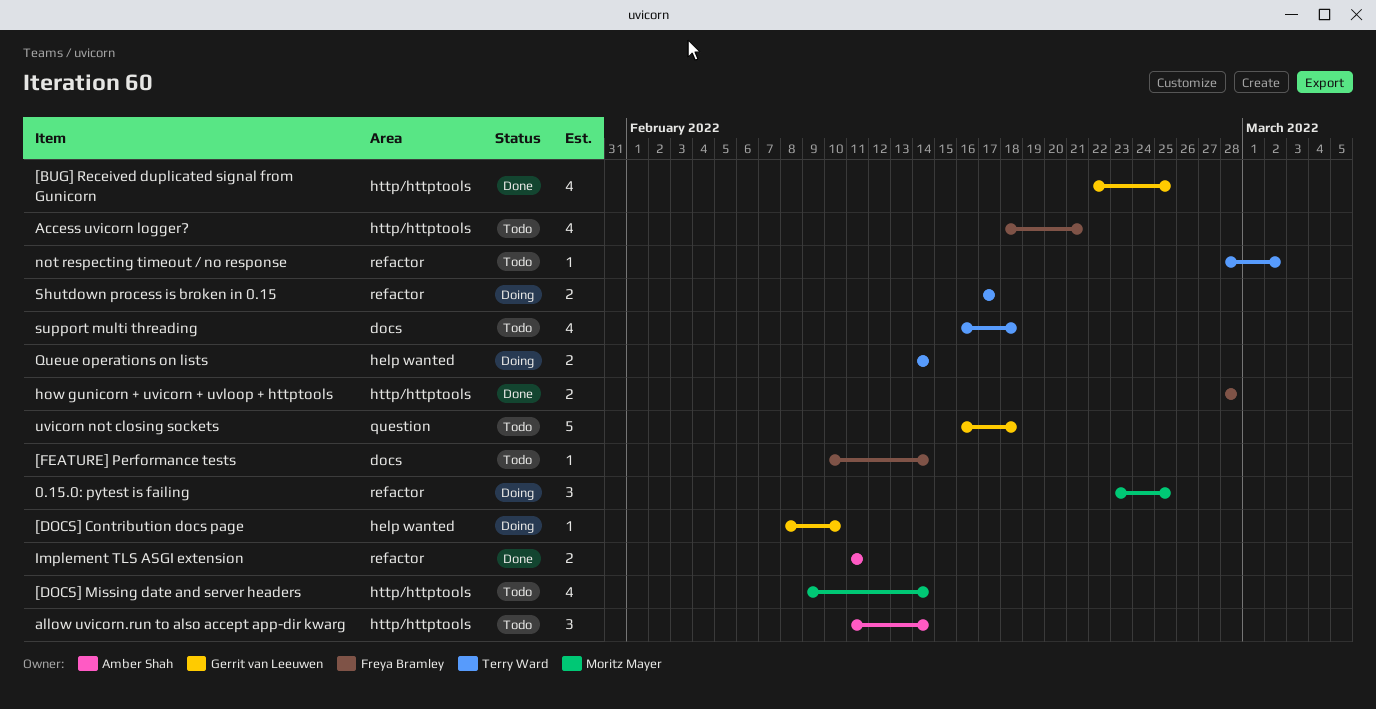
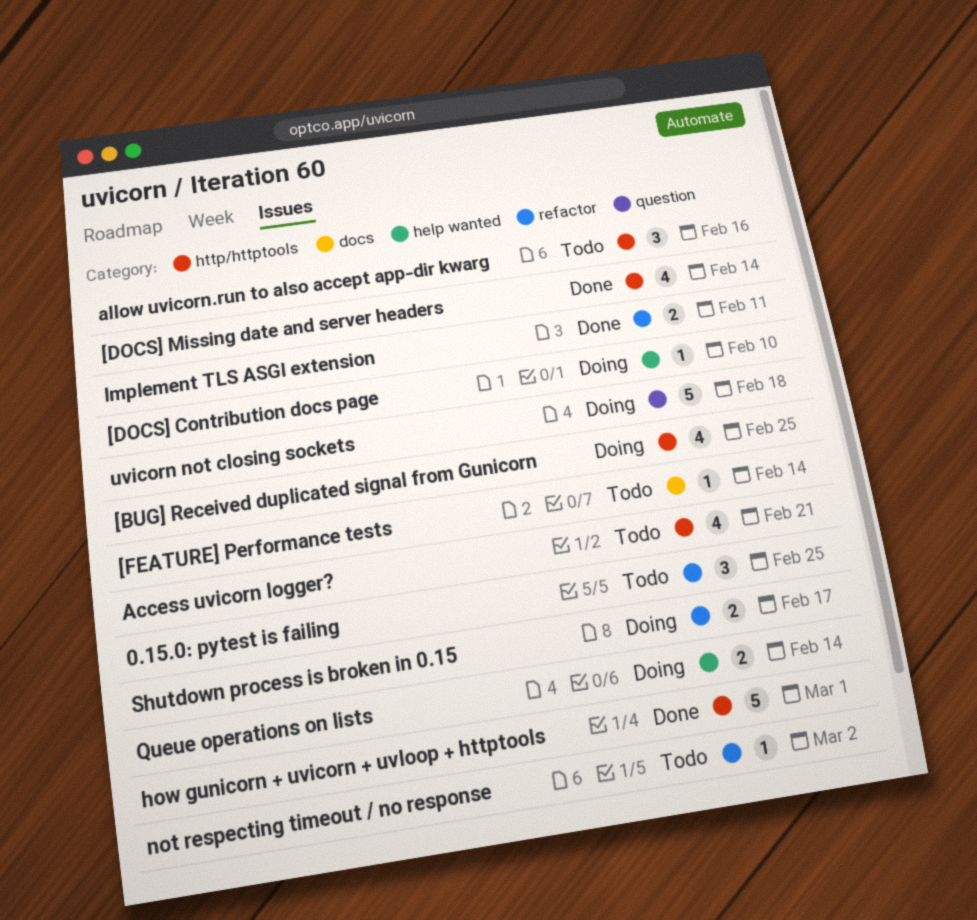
0.15.0: pytest is failing, status: Doing -> Todo
[BUG] Received duplicated signal from Gunicorn, status: Done -> Doing
[DOCS] Missing date and server headers, status: Todo -> Done
allow uvicorn.run to also accept app-dir kwarg, due: Feb 14 -> Feb 16
how gunicorn + uvicorn + uvloop + httptools, estimate: 2 -> 5
how gunicorn + uvicorn + uvloop + httptools, due: Feb 28 -> Mar 1
support multi threading: present -> none
uvicorn not closing sockets, status: Todo -> Doing

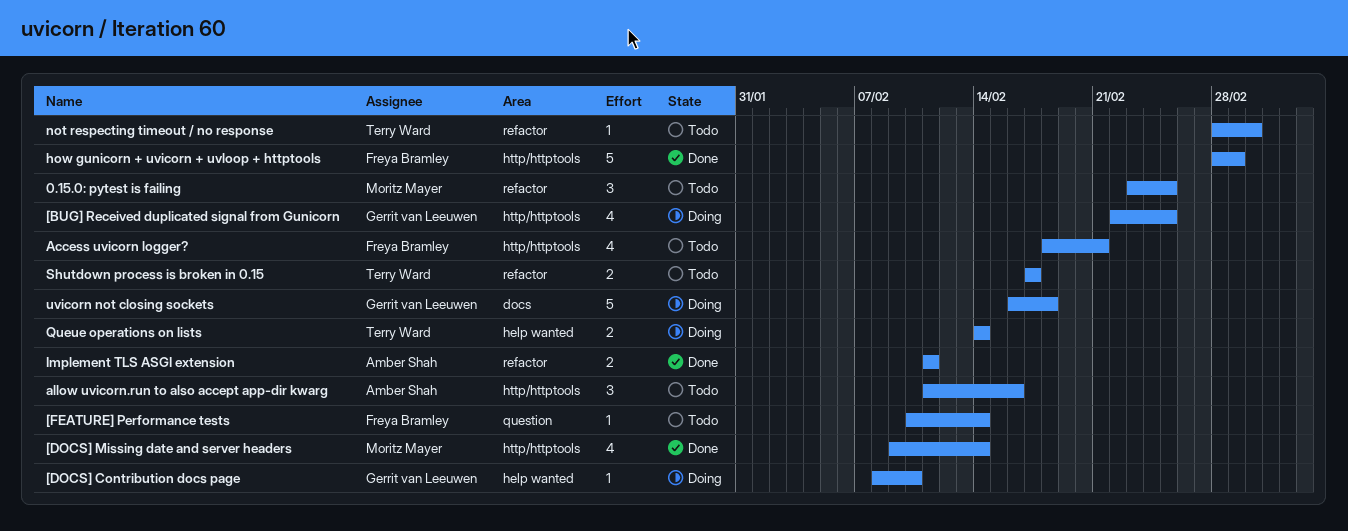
[FEATURE] Performance tests, label: docs -> question
Shutdown process is broken in 0.15, status: Doing -> Todo
uvicorn not closing sockets, label: question -> docs

